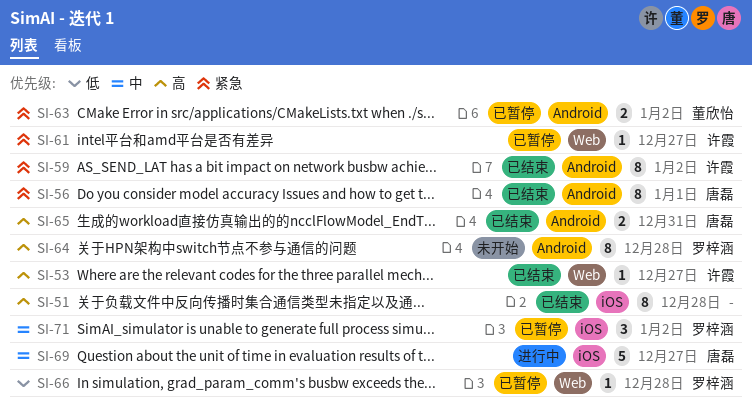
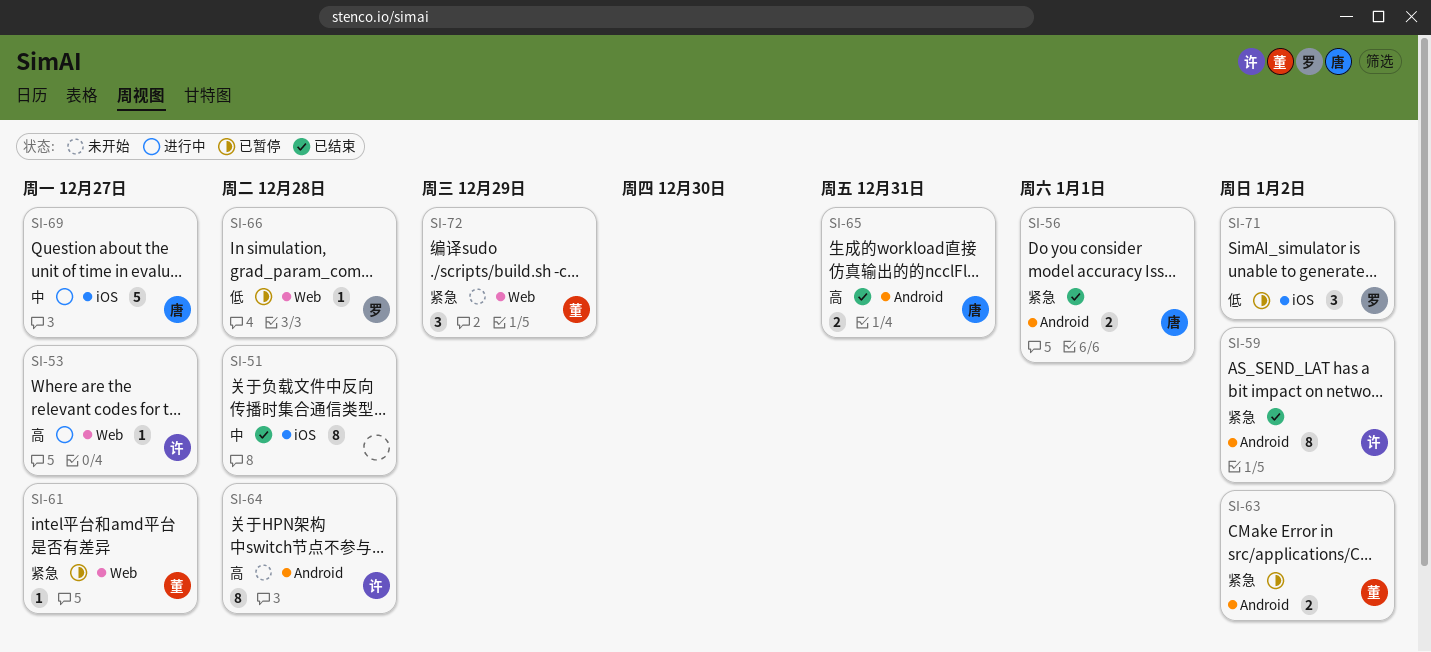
SI-51, priority: 高 -> 中
SI-53, status: 已结束 -> 进行中
SI-56, estimate: 8 -> 2
SI-61, owner: 许霞 -> 董欣怡
SI-64, owner: 罗梓涵 -> 许霞
SI-71, priority: 中 -> 低
SI-72: none -> present

